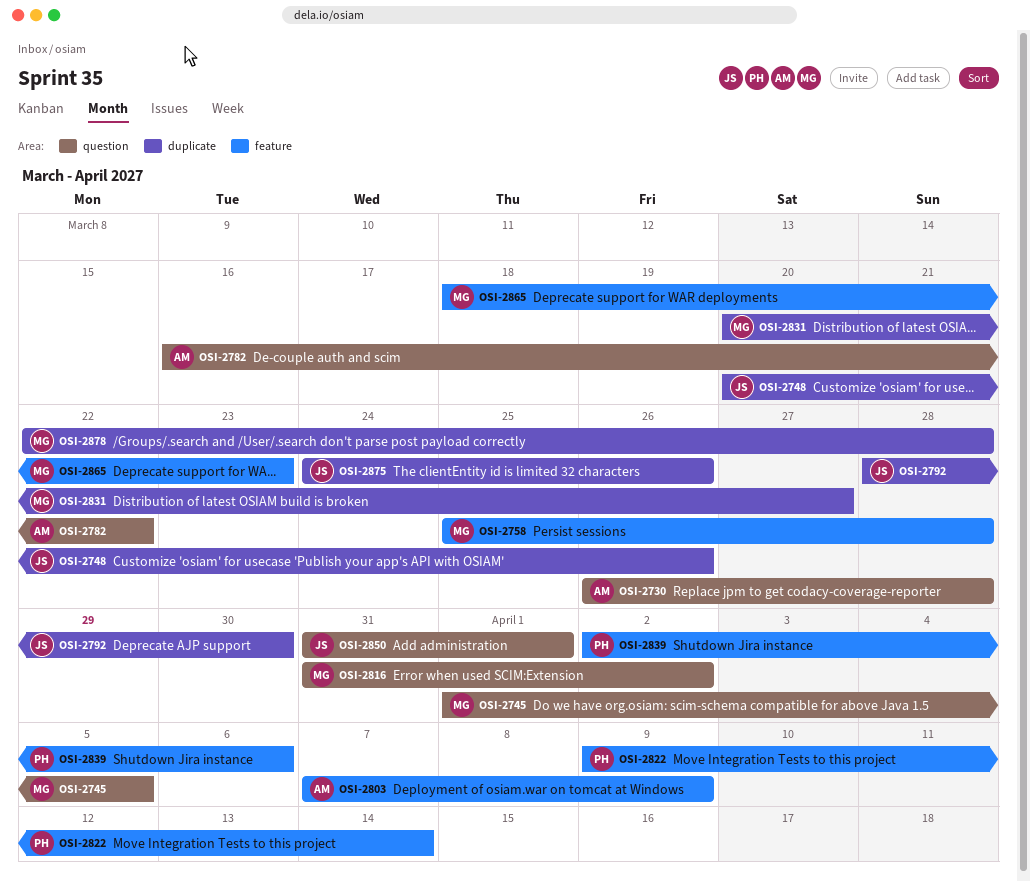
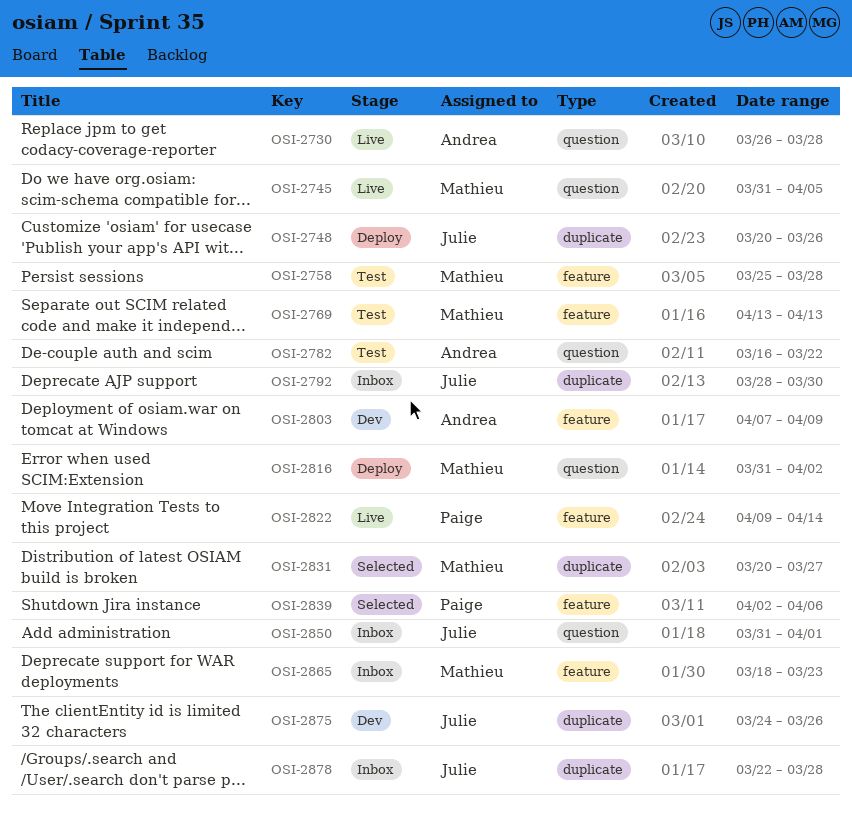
OSI-2745, start: Apr 1 -> Mar 31
OSI-2769: none -> present
OSI-2878, owner: Mathieu -> Julie

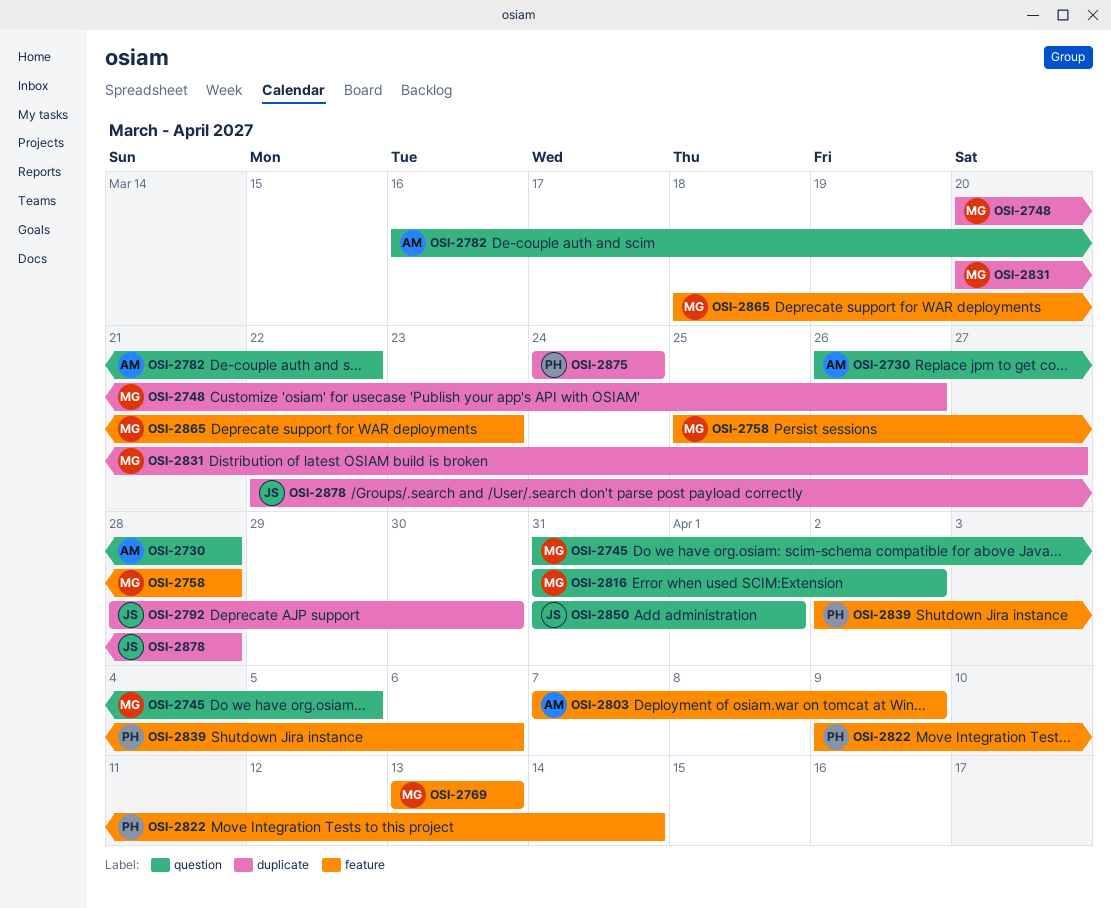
OSI-2748, owner: Julie -> Mathieu
OSI-2875, owner: Julie -> Paige
OSI-2875, due: Mar 26 -> Mar 24

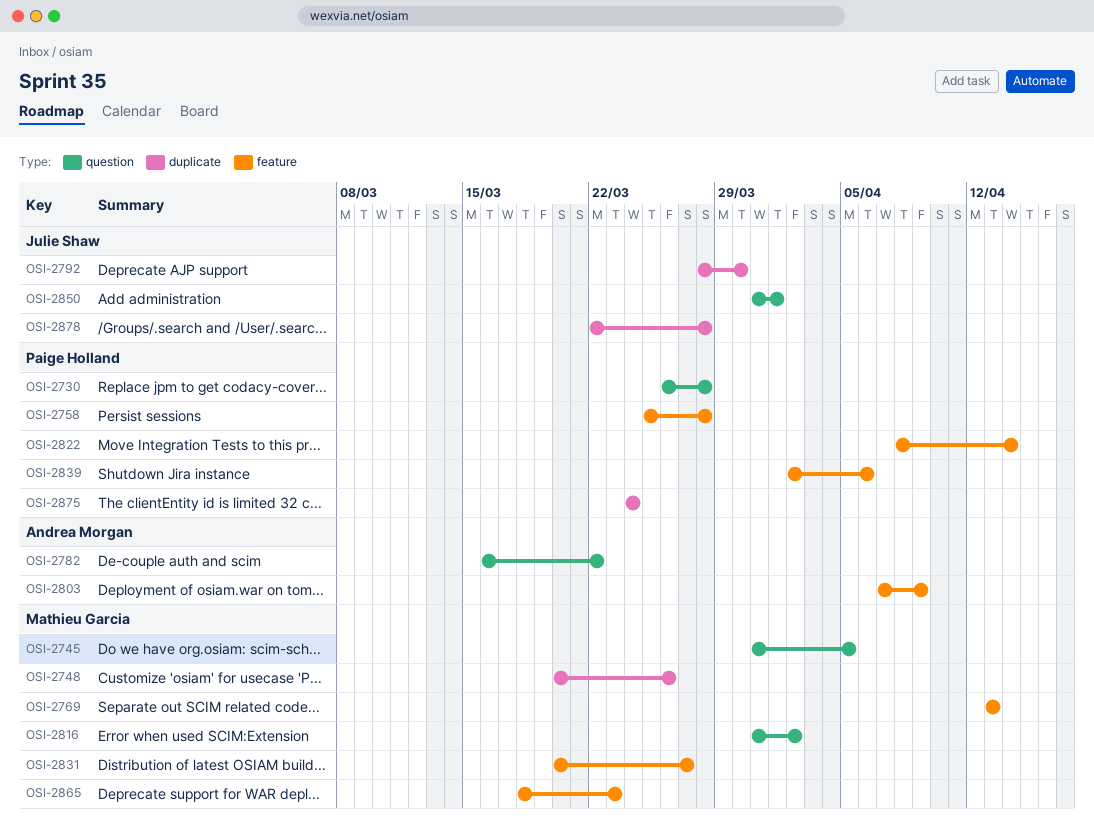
OSI-2730, owner: Andrea Morgan -> Paige Holland
OSI-2758, owner: Mathieu Garcia -> Paige Holland
OSI-2822, start: Apr 9 -> Apr 8
OSI-2831, label: duplicate -> feature

